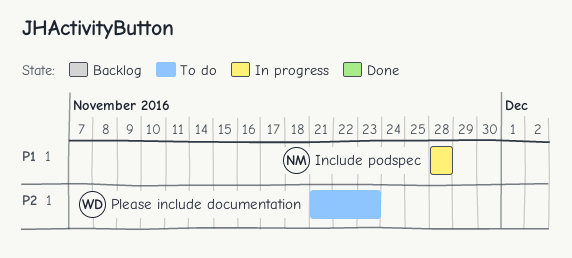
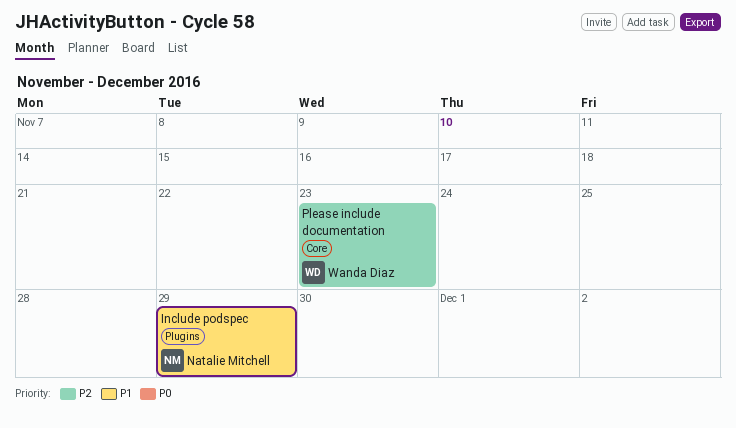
Include podspec, due: Nov 28 -> Nov 29

